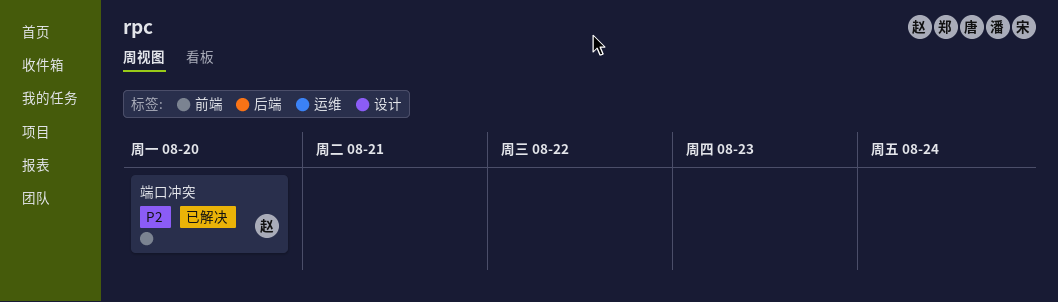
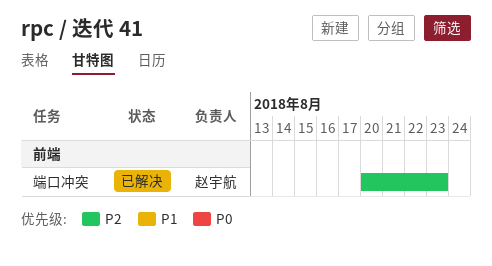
端口冲突, due: Aug 20 -> Aug 23

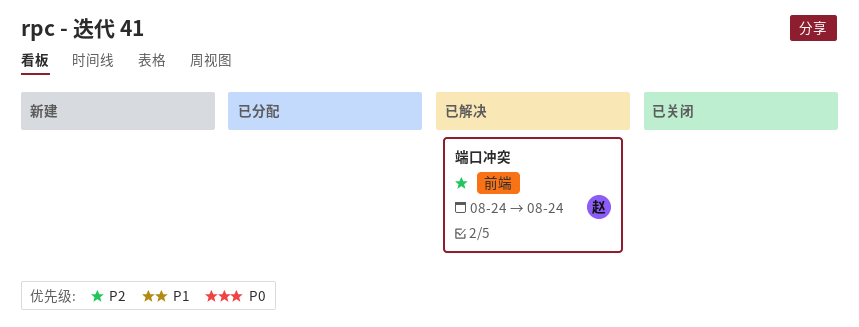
端口冲突, start: Aug 20 -> Aug 24
端口冲突, due: Aug 23 -> Aug 24

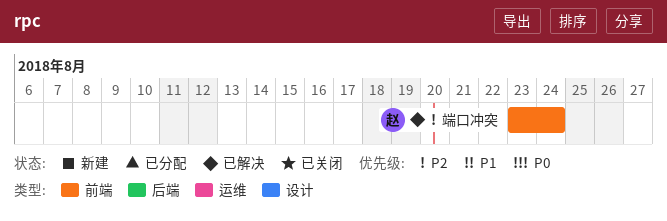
端口冲突, start: Aug 24 -> Aug 23

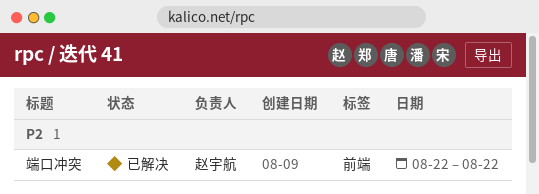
端口冲突, start: Aug 23 -> Aug 22
端口冲突, due: Aug 24 -> Aug 22

